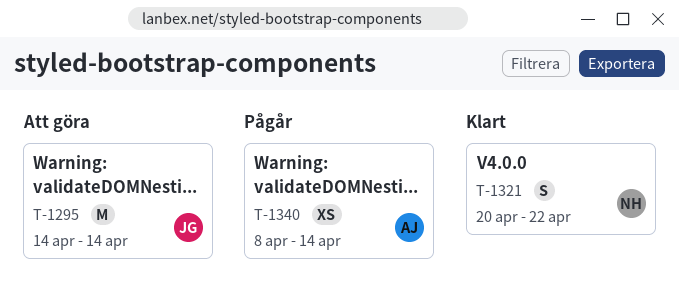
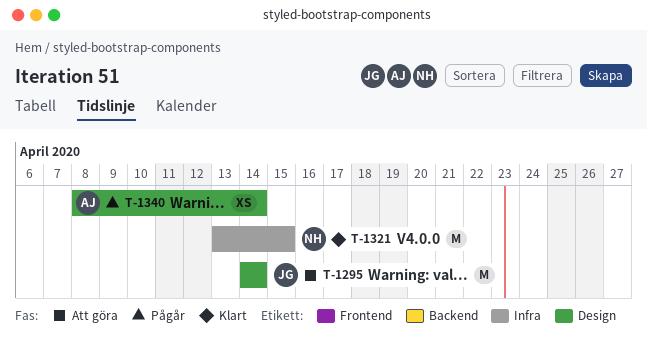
T-1321, estimate: S -> M
T-1321, start: Apr 20 -> Apr 13
T-1321, due: Apr 22 -> Apr 15

